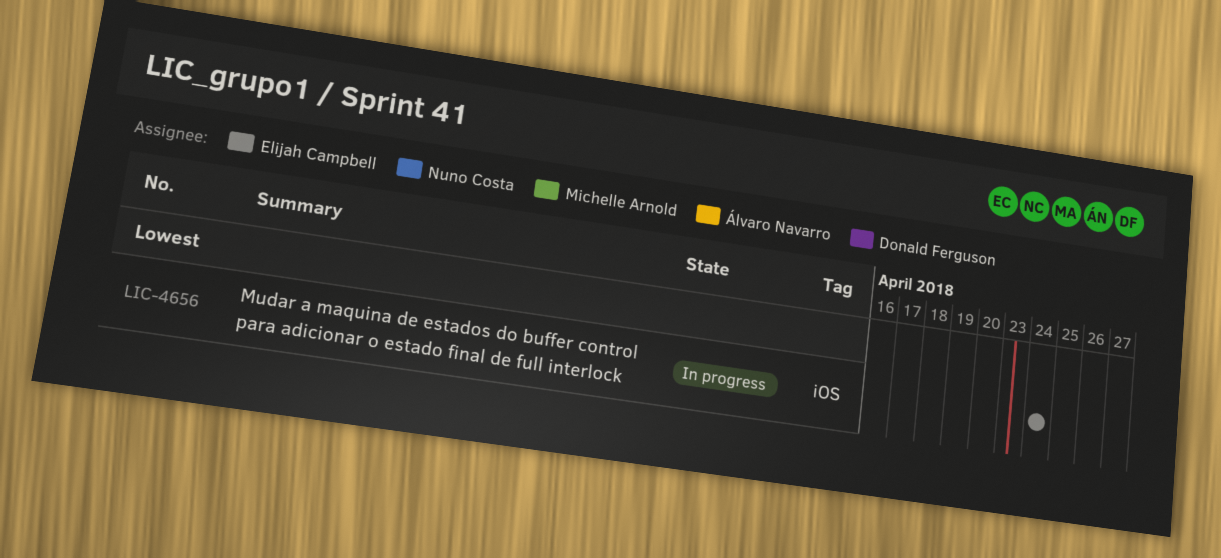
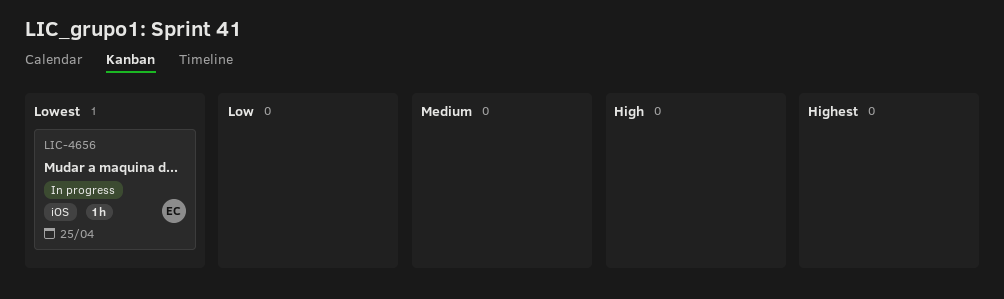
LIC-4656, due: Apr 24 -> Apr 25

